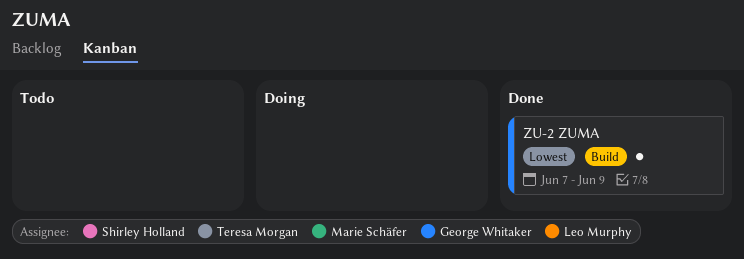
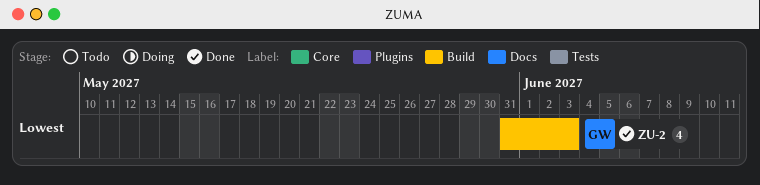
ZU-2, estimate: 1 -> 4
ZU-2, start: Jun 7 -> May 31
ZU-2, due: Jun 9 -> Jun 3

